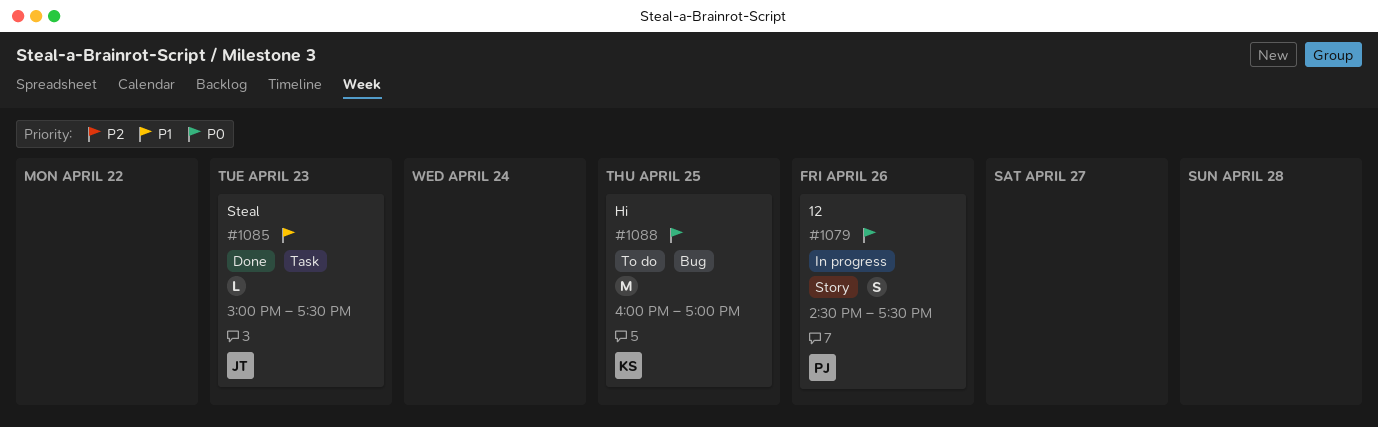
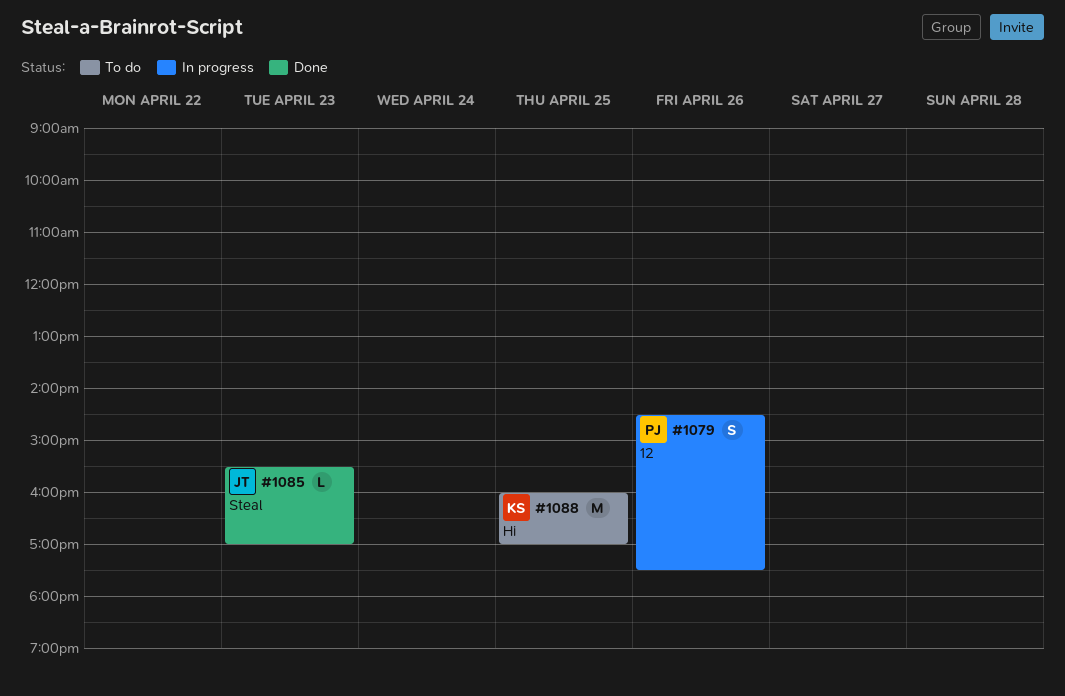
#1085, begins: 15:00 -> 15:30
#1085, ends: 17:30 -> 17:00

